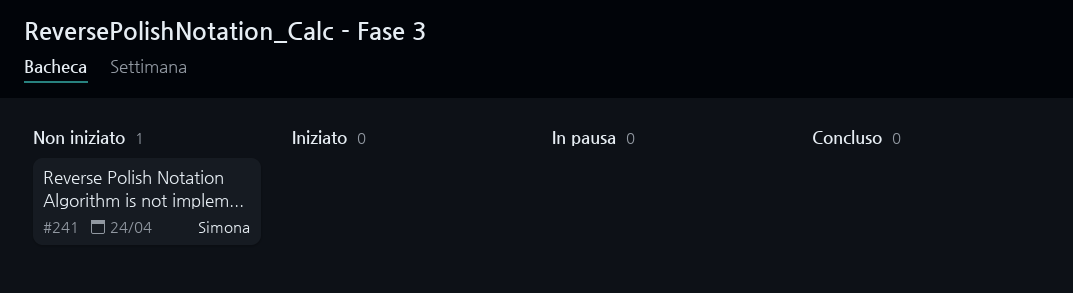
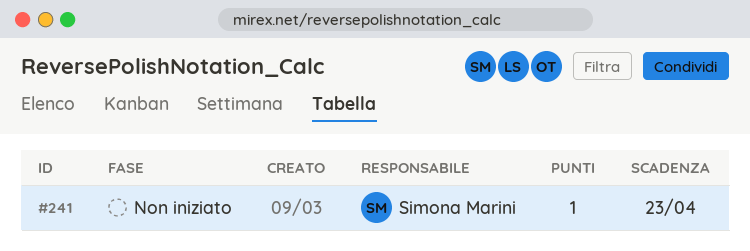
#241, due: Apr 24 -> Apr 23

